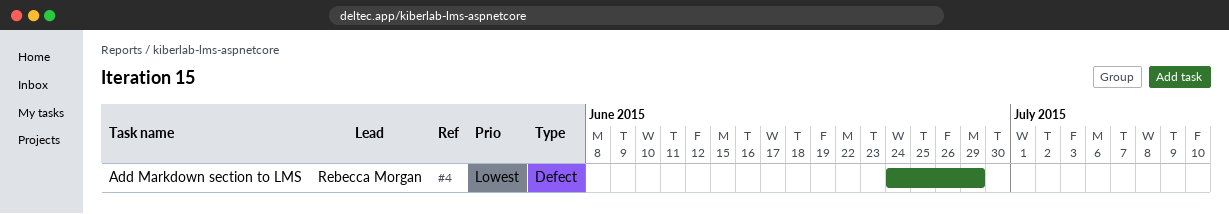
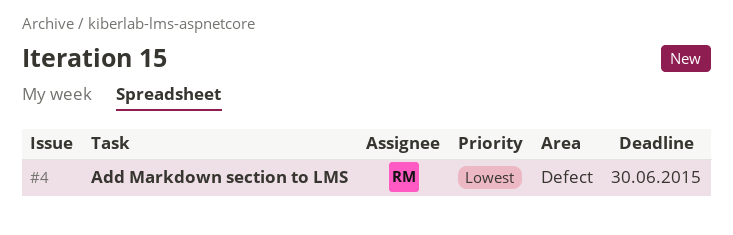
#4, due: Jun 29 -> Jun 30

